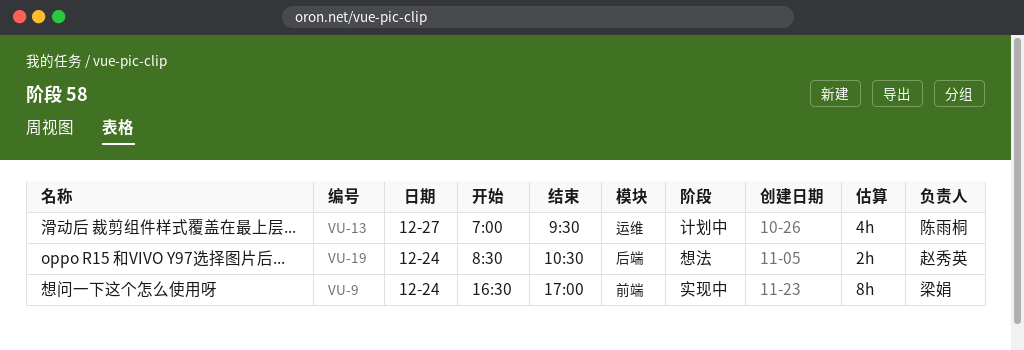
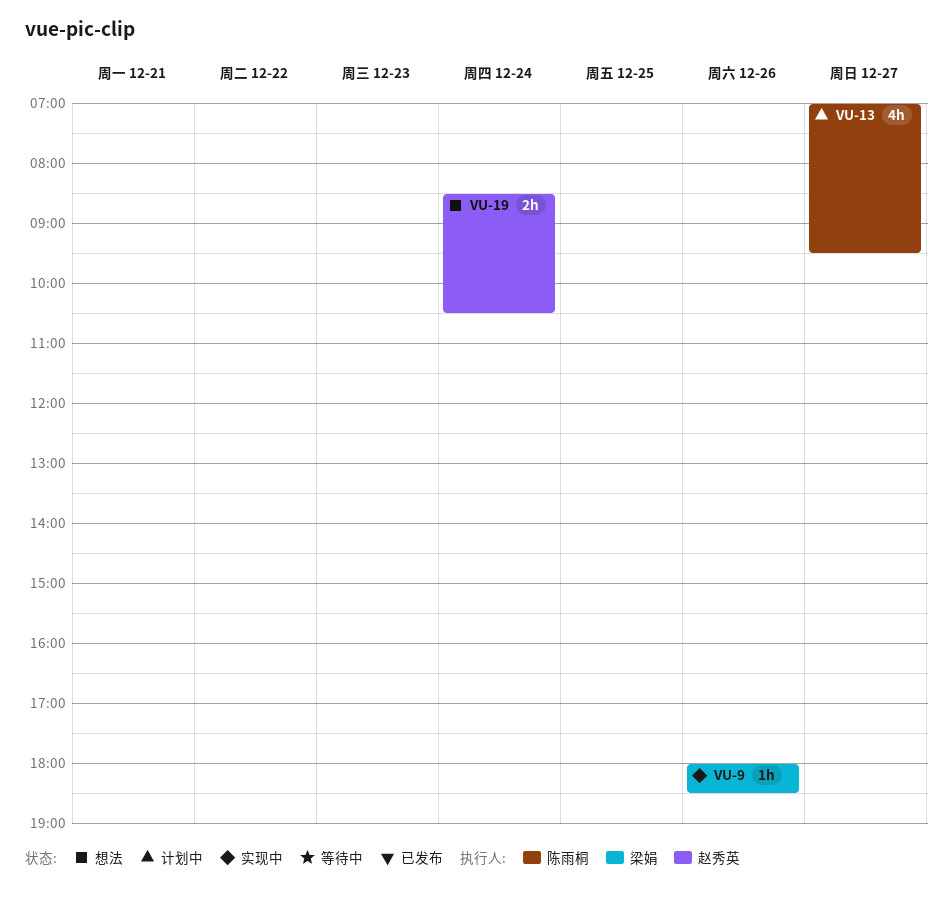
VU-9, estimate: 8h -> 1h
VU-9, day: Dec 24 -> Dec 26
VU-9, begins: 16:30 -> 18:00
VU-9, ends: 17:00 -> 18:30

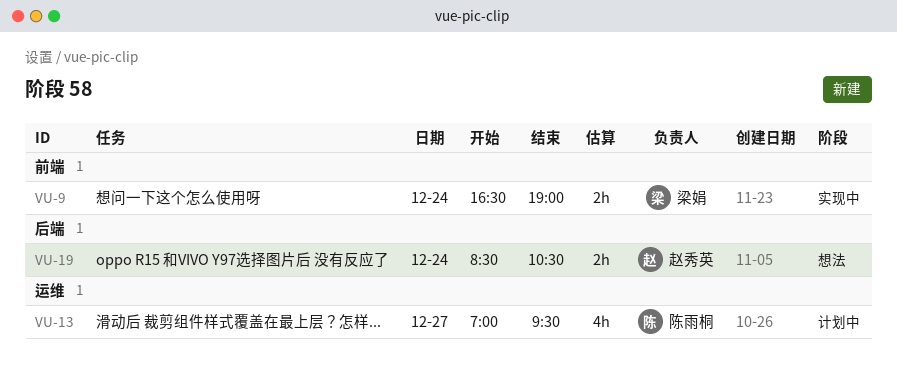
VU-9, estimate: 1h -> 2h
VU-9, day: Dec 26 -> Dec 24
VU-9, begins: 18:00 -> 16:30
VU-9, ends: 18:30 -> 19:00

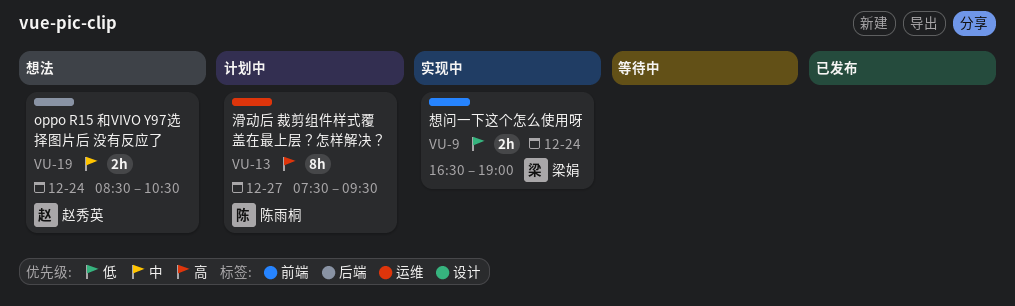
VU-13, estimate: 4h -> 8h
VU-13, begins: 07:00 -> 07:30

